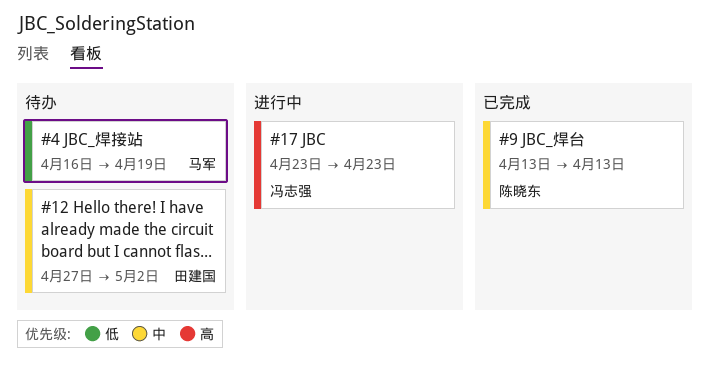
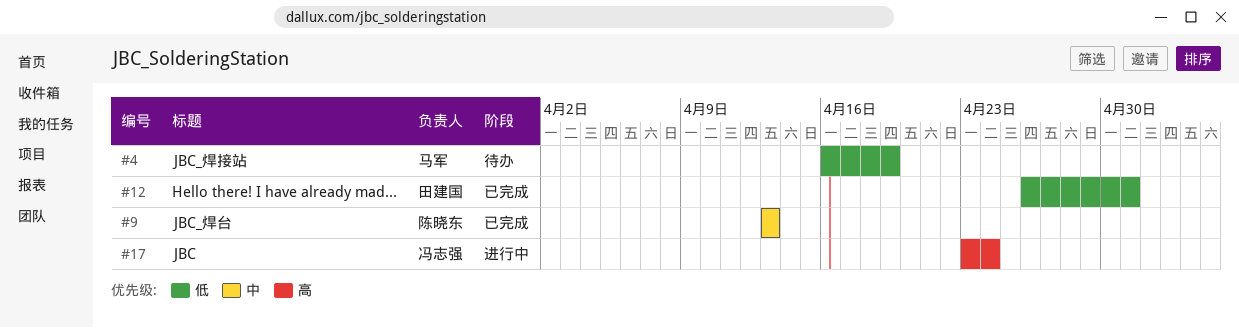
#12, status: 待办 -> 已完成
#12, priority: 中 -> 低
#12, start: Apr 27 -> Apr 26
#12, due: May 2 -> May 1
#17, due: Apr 23 -> Apr 24

